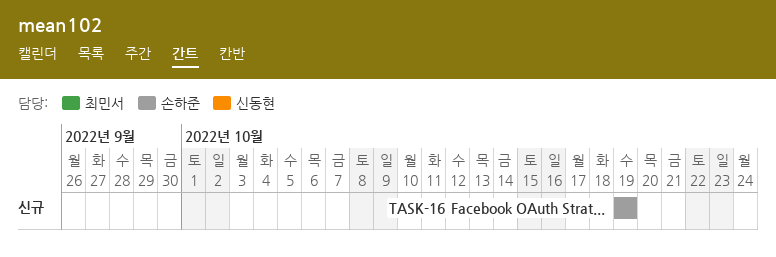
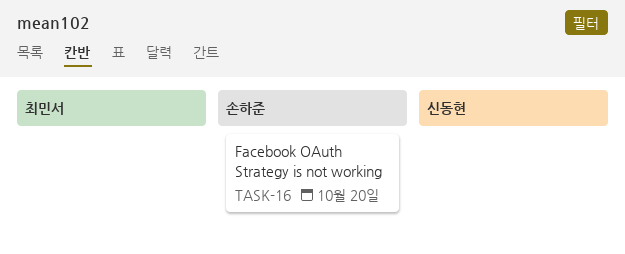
TASK-16, due: Oct 19 -> Oct 20

